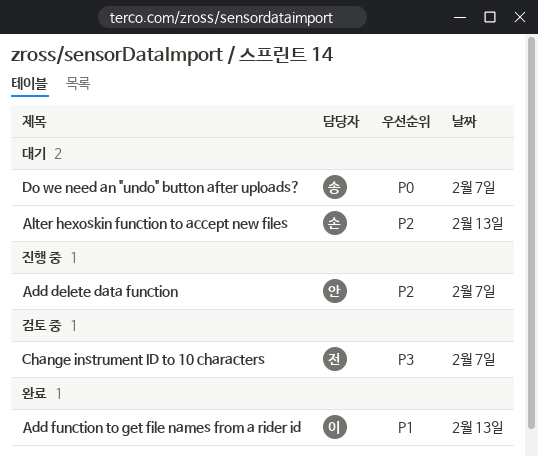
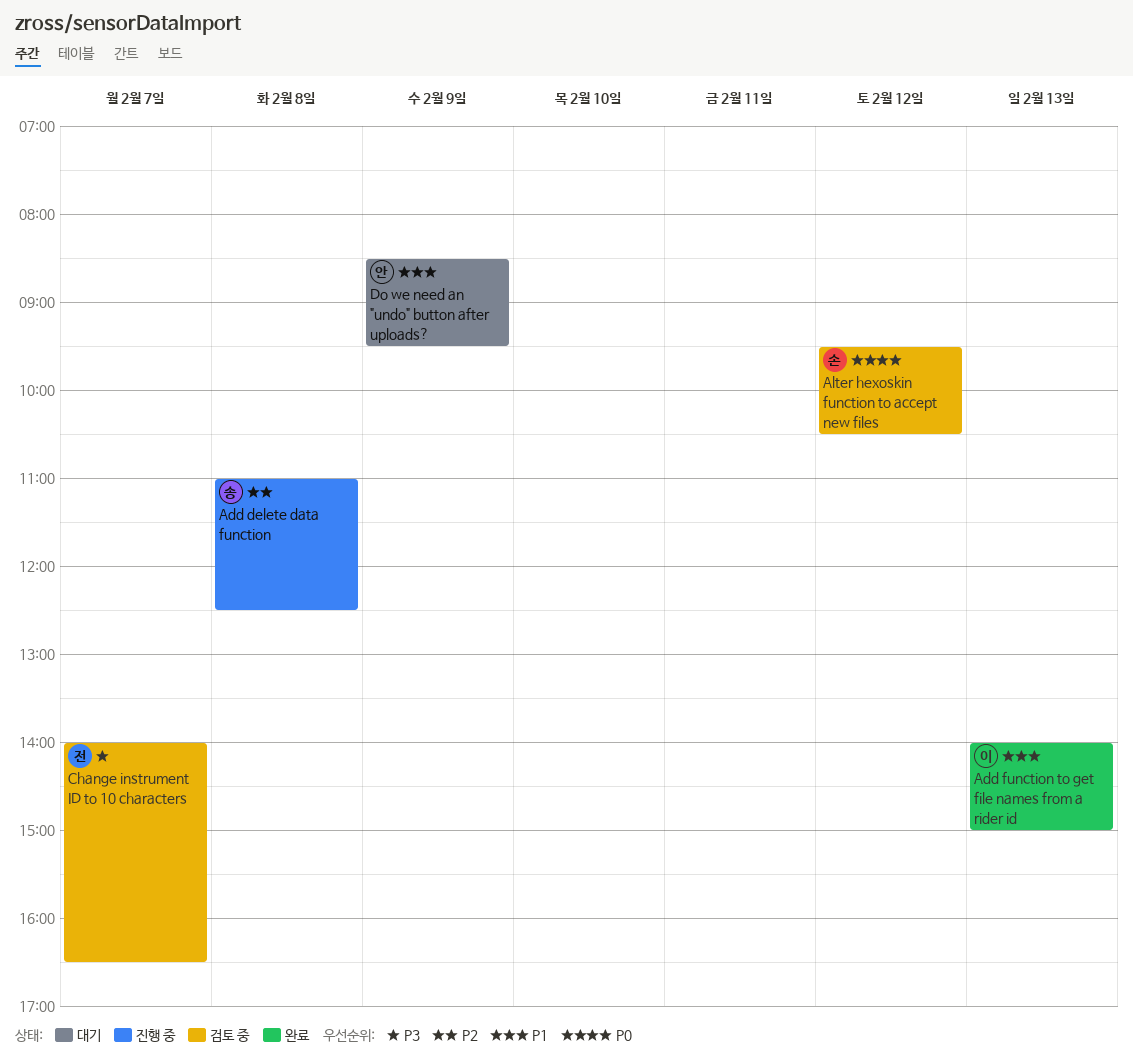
Add delete data function, owner: 안 -> 송
Add delete data function, day: Feb 7 -> Feb 8
Alter hexoskin function to accept new files, status: 대기 -> 검토 중
Alter hexoskin function to accept new files, priority: P2 -> P0
Alter hexoskin function to accept new files, day: Feb 13 -> Feb 12
Do we need an "undo" button after uploads?, owner: 송 -> 안
Do we need an "undo" button after uploads?, priority: P0 -> P1
Do we need an "undo" button after uploads?, day: Feb 7 -> Feb 9

